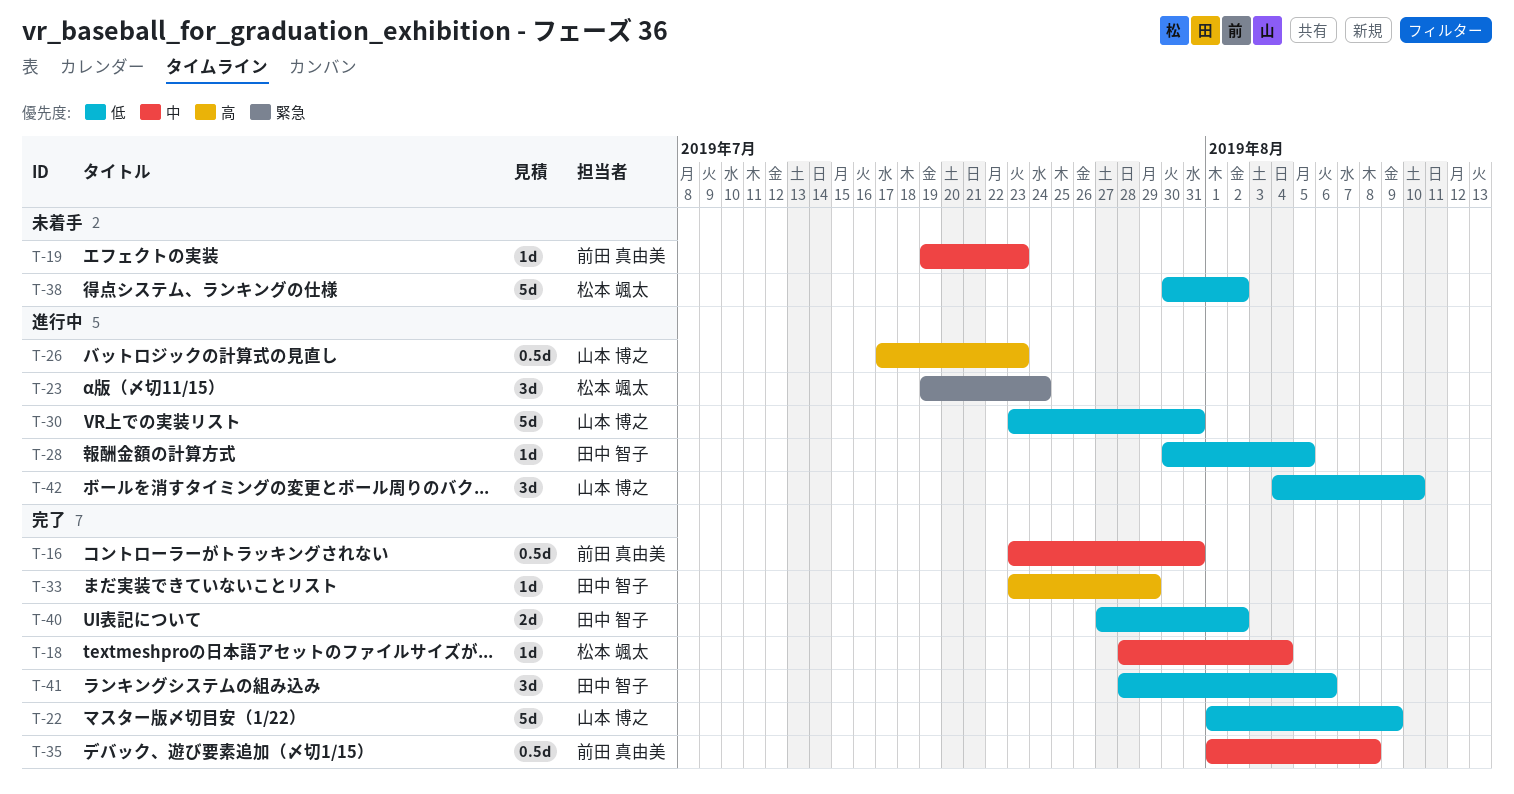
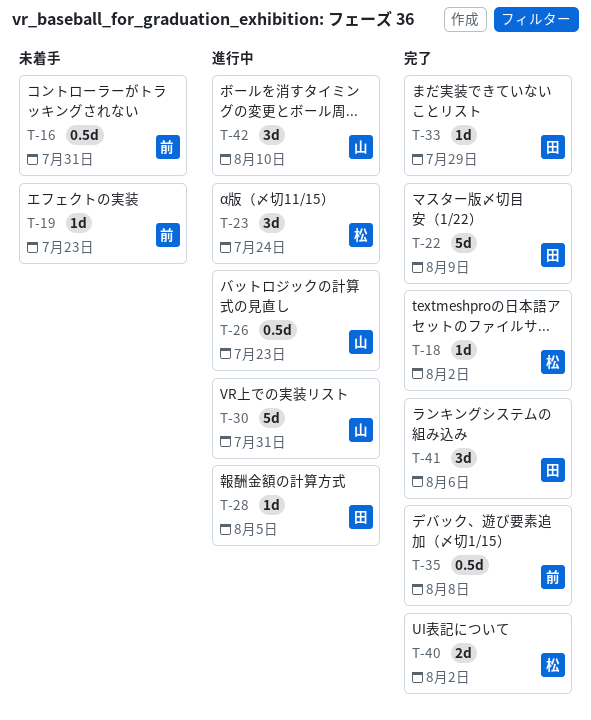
T-16, status: 完了 -> 未着手
T-18, due: Aug 4 -> Aug 2
T-22, owner: 山本 博之 -> 田中 智子
T-38: present -> none
T-40, owner: 田中 智子 -> 松本 颯太

